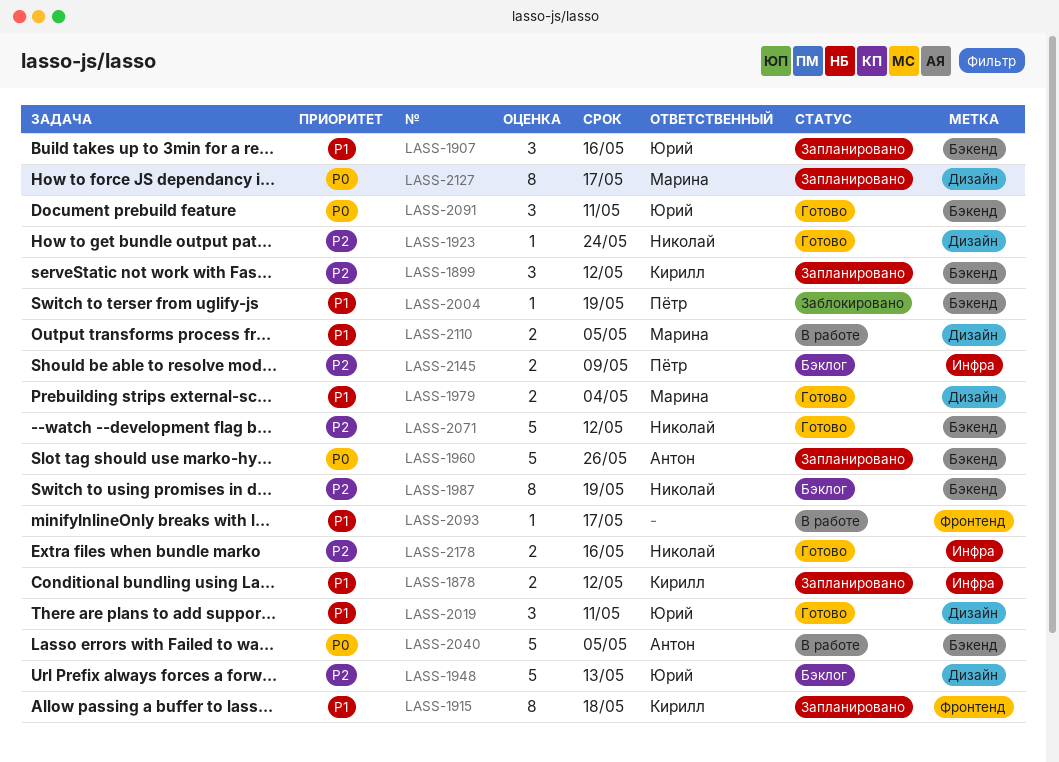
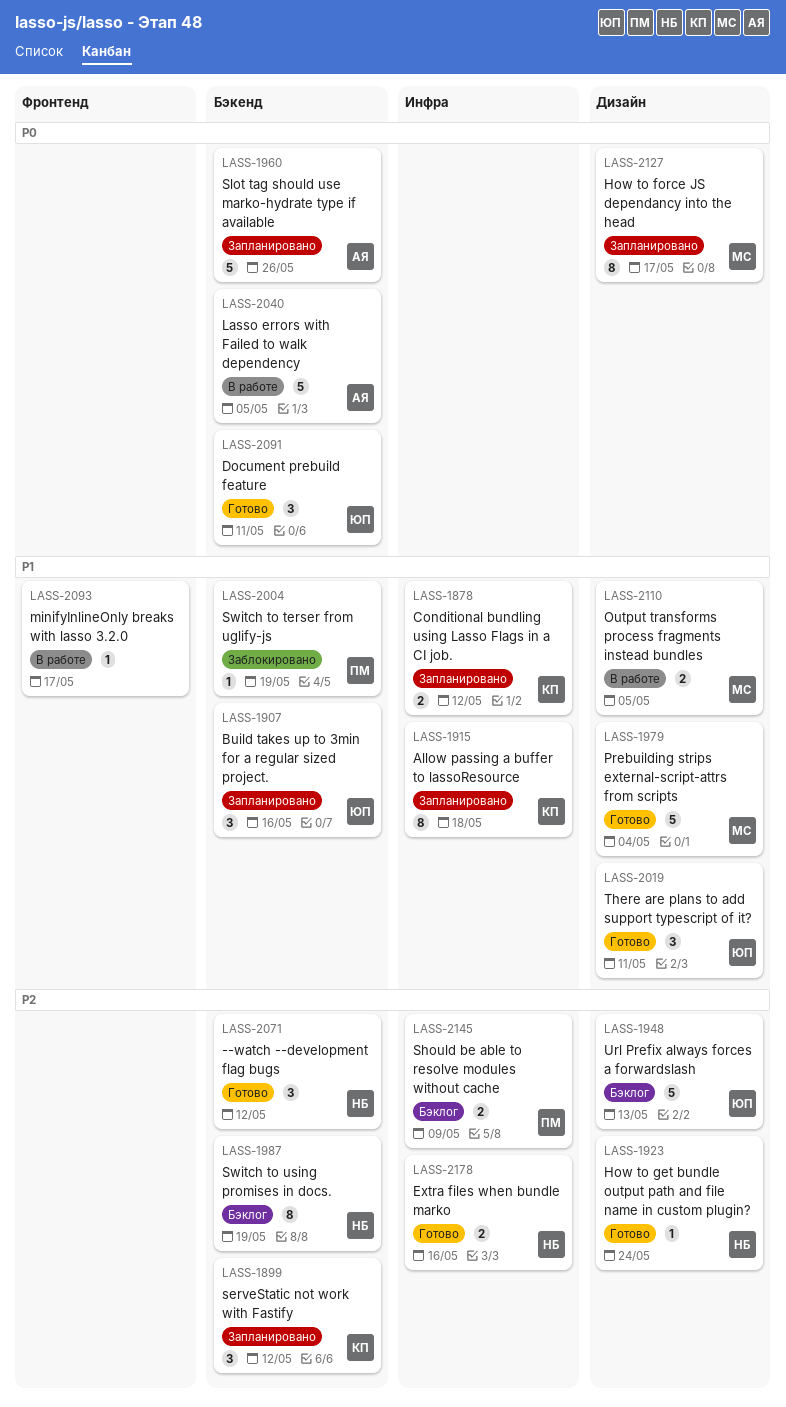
LASS-1915, label: Фронтенд -> Инфра
LASS-1979, estimate: 2 -> 5
LASS-2071, estimate: 5 -> 3

